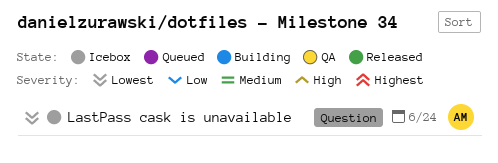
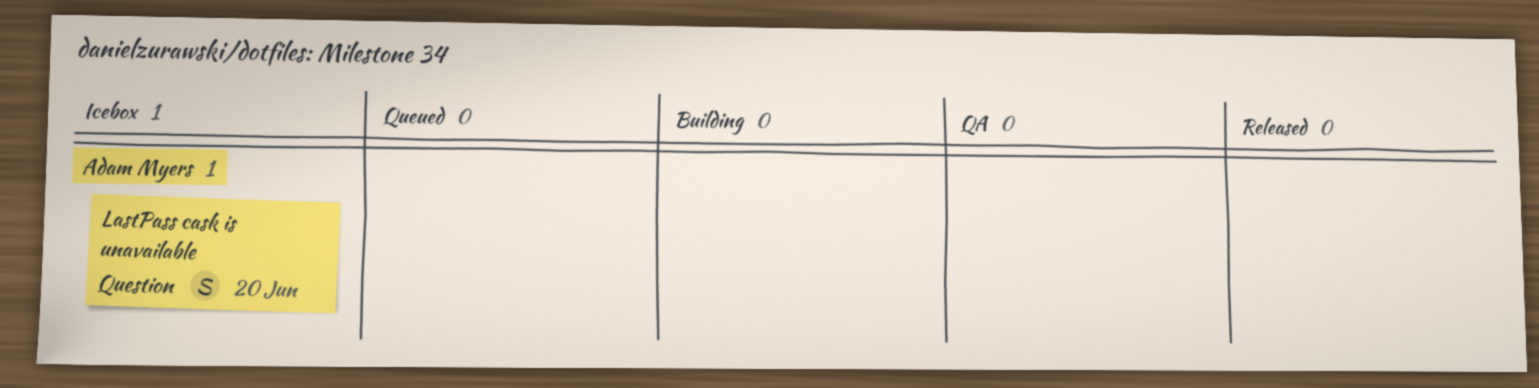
LastPass cask is unavailable, due: Jun 24 -> Jun 20

